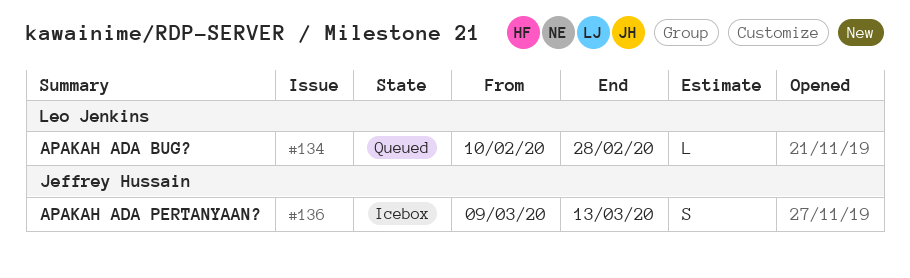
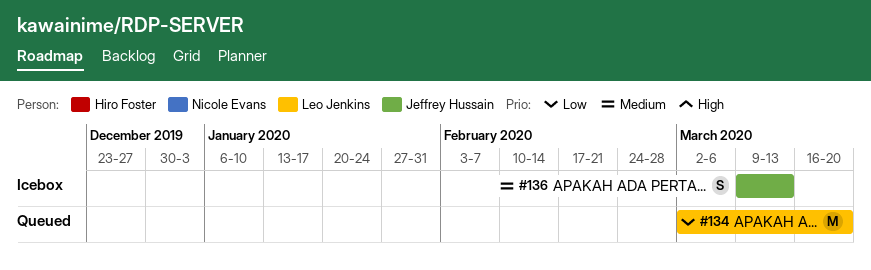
#134, estimate: L -> M
#134, start: Feb 10 -> Mar 2
#134, due: Feb 28 -> Mar 20

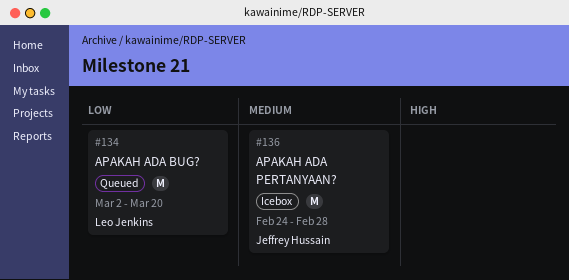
#136, estimate: S -> M
#136, start: Mar 9 -> Feb 24
#136, due: Mar 13 -> Feb 28

